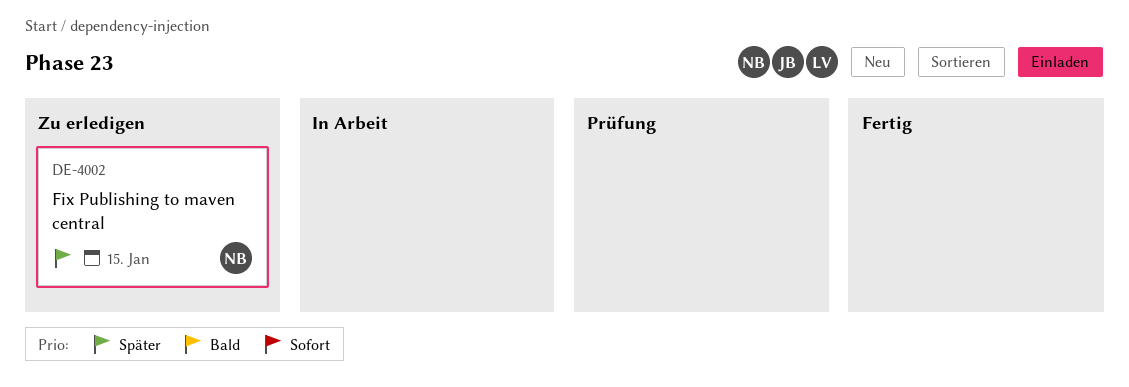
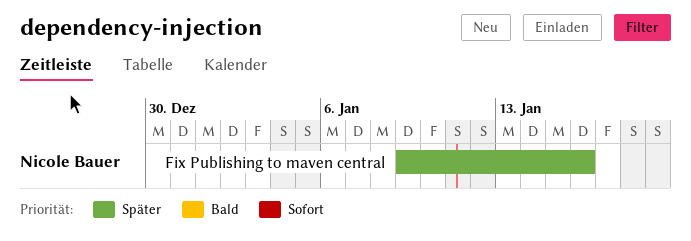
Fix Publishing to maven central, due: Jan 15 -> Jan 16

